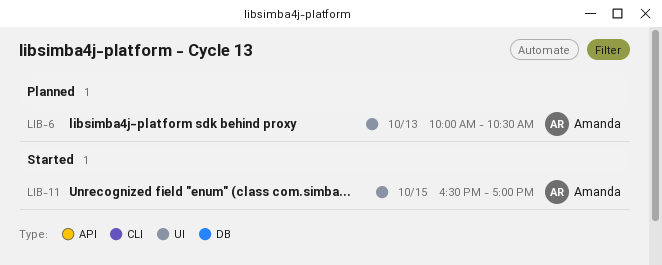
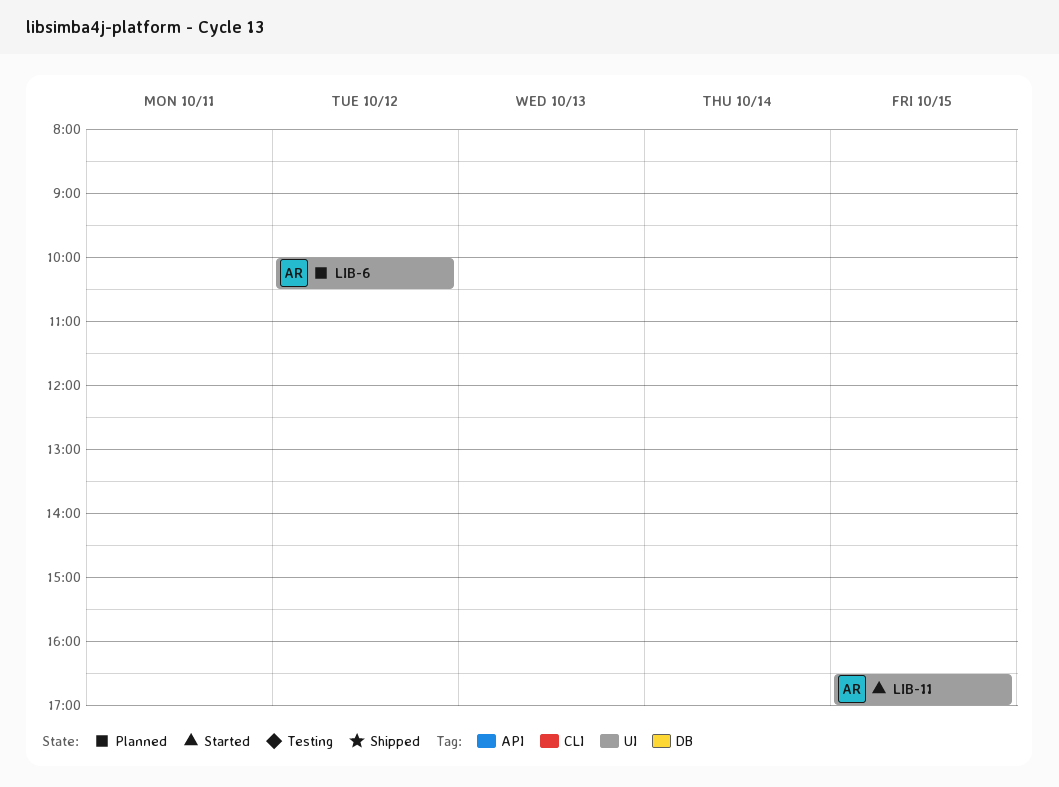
LIB-6, day: Oct 13 -> Oct 12

